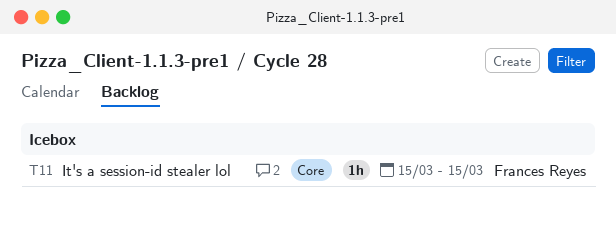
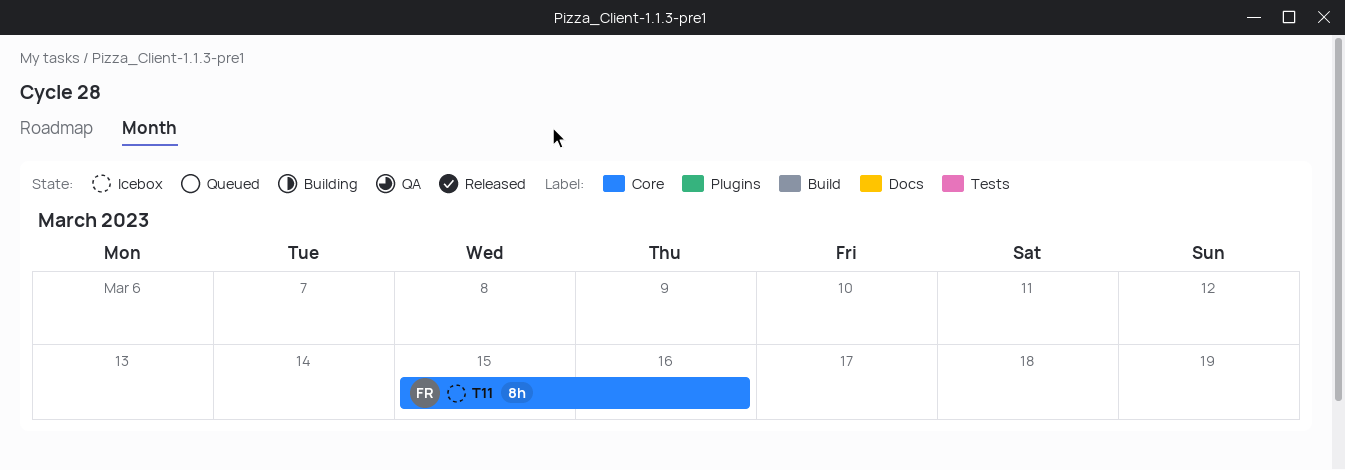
T11, estimate: 1h -> 8h
T11, due: Mar 15 -> Mar 16

